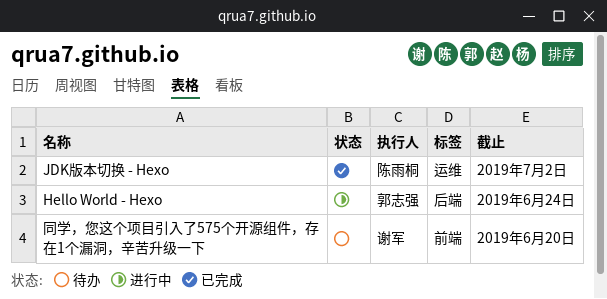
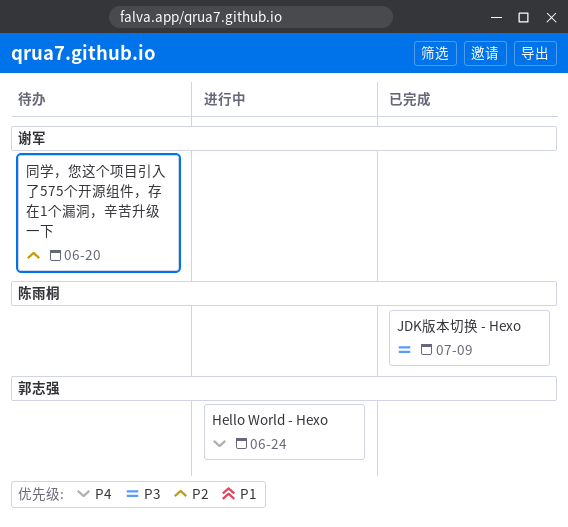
JDK版本切换 - Hexo, due: Jul 2 -> Jul 9

